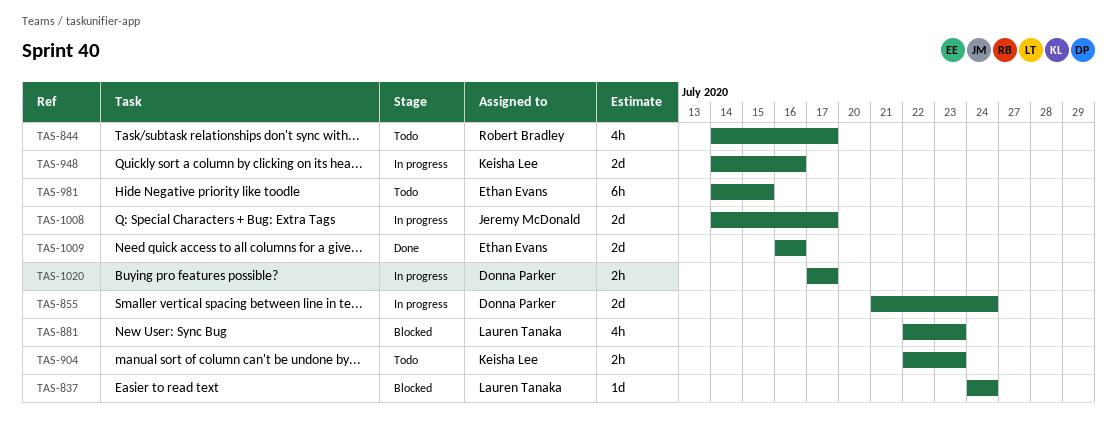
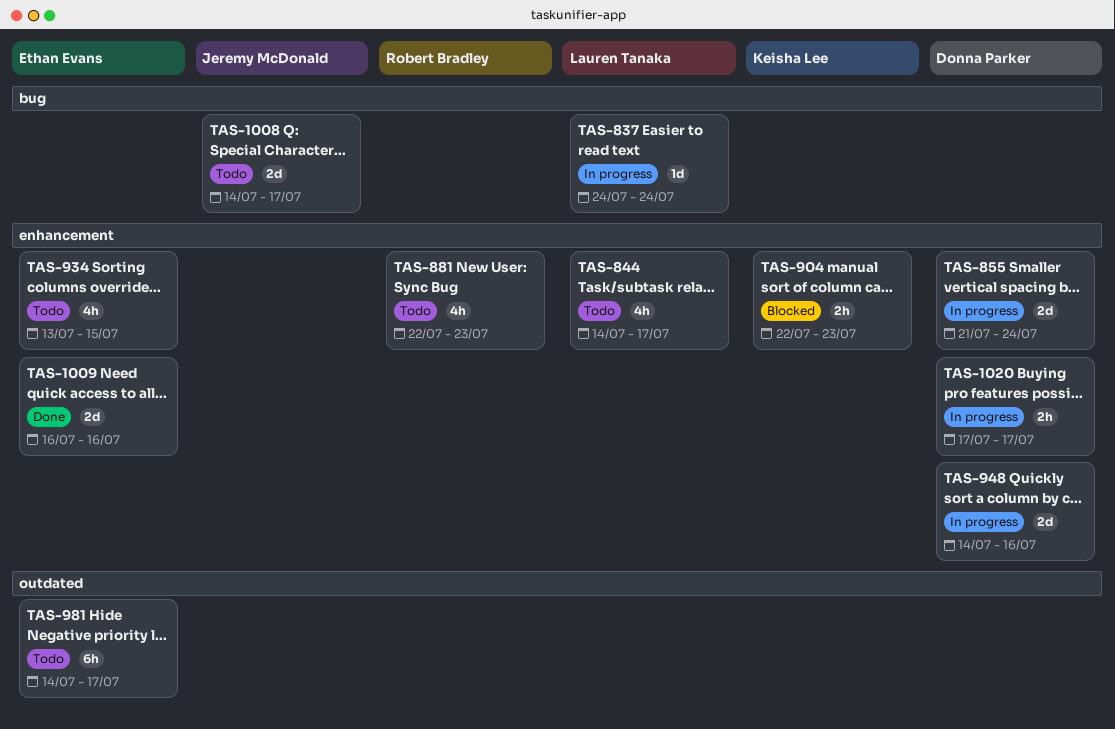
TAS-837, status: Blocked -> In progress
TAS-844, owner: Robert Bradley -> Lauren Tanaka
TAS-881, status: Blocked -> Todo
TAS-881, owner: Lauren Tanaka -> Robert Bradley
TAS-904, status: Todo -> Blocked
TAS-934: none -> present
TAS-948, owner: Keisha Lee -> Donna Parker
TAS-981, due: Jul 15 -> Jul 17
TAS-1008, status: In progress -> Todo

